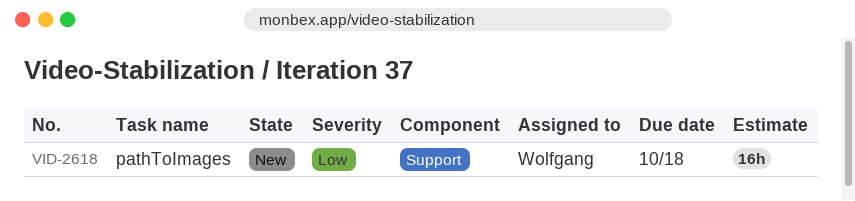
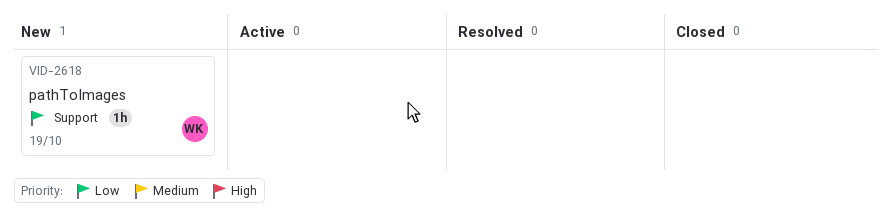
VID-2618, estimate: 16h -> 1h
VID-2618, due: Oct 18 -> Oct 19

